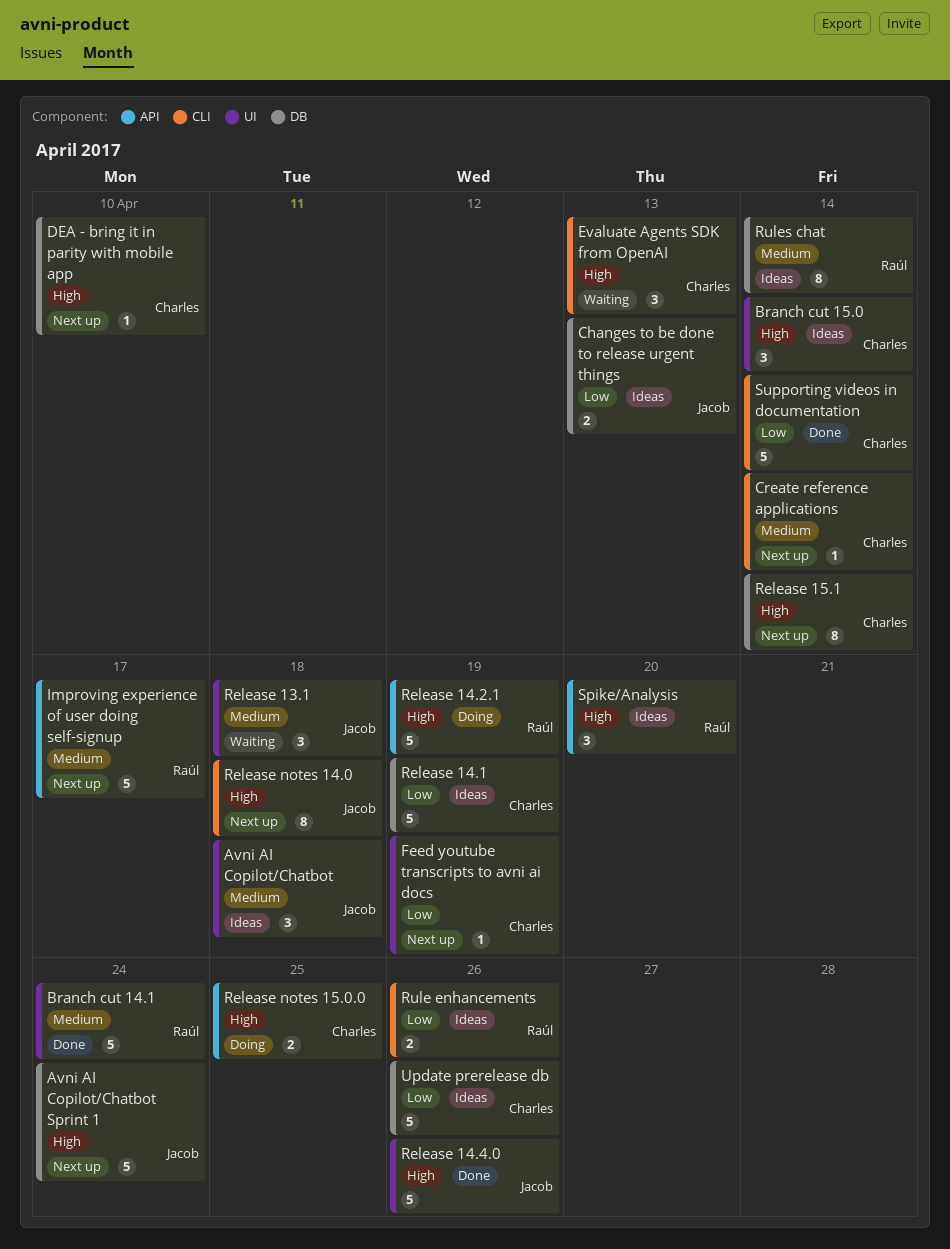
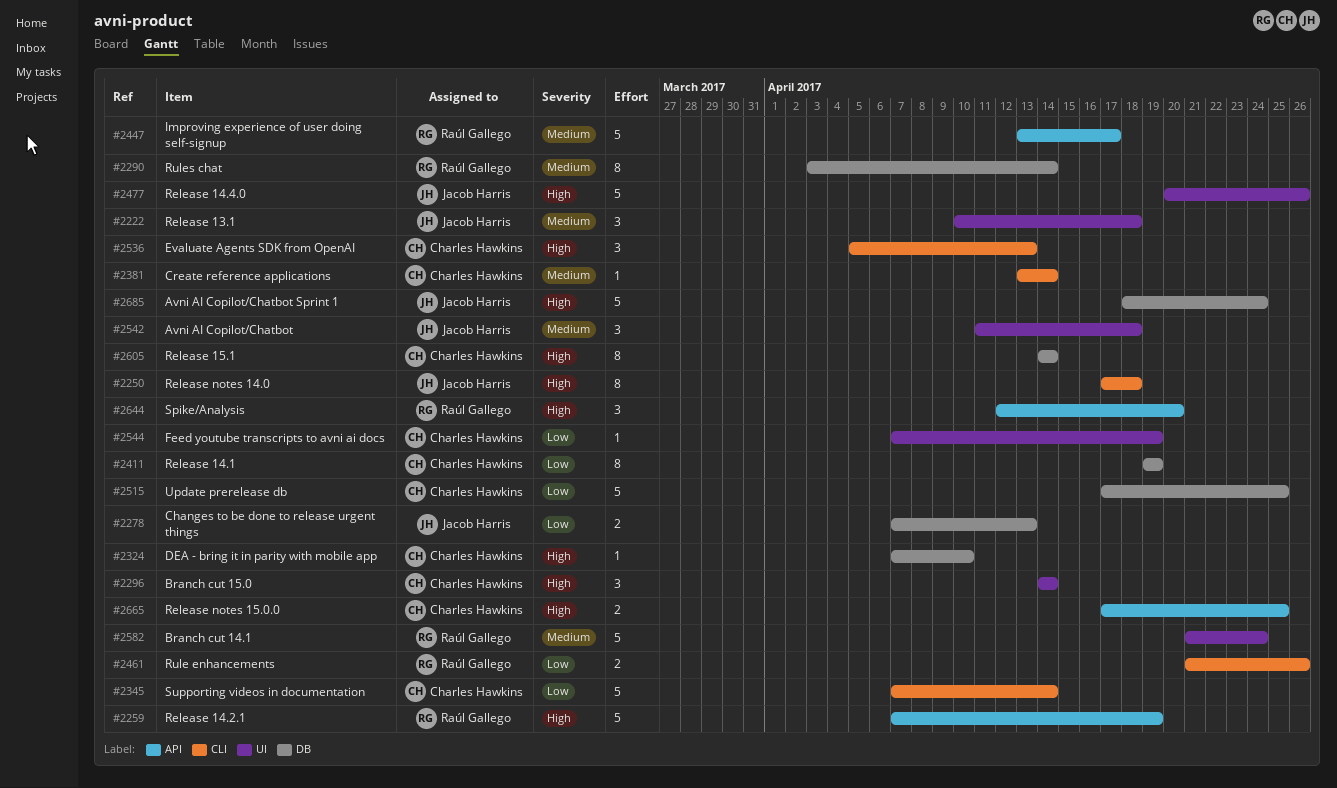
Release 14.1, estimate: 5 -> 8
Update prerelease db, due: Apr 26 -> Apr 25

